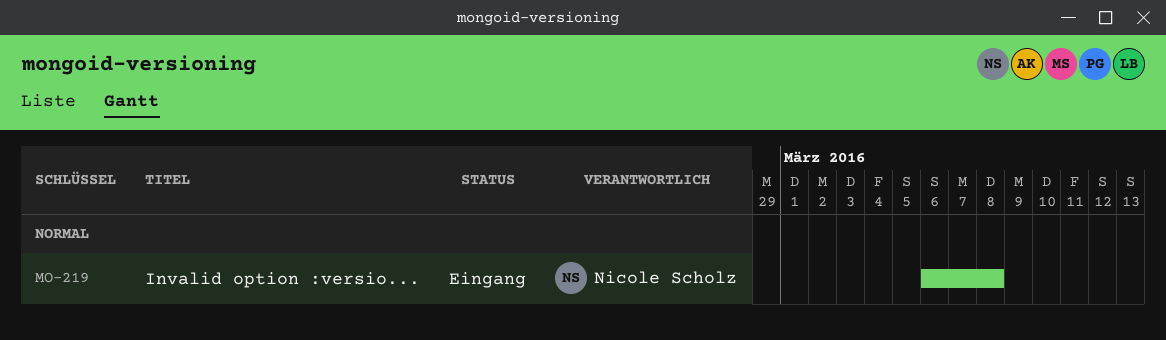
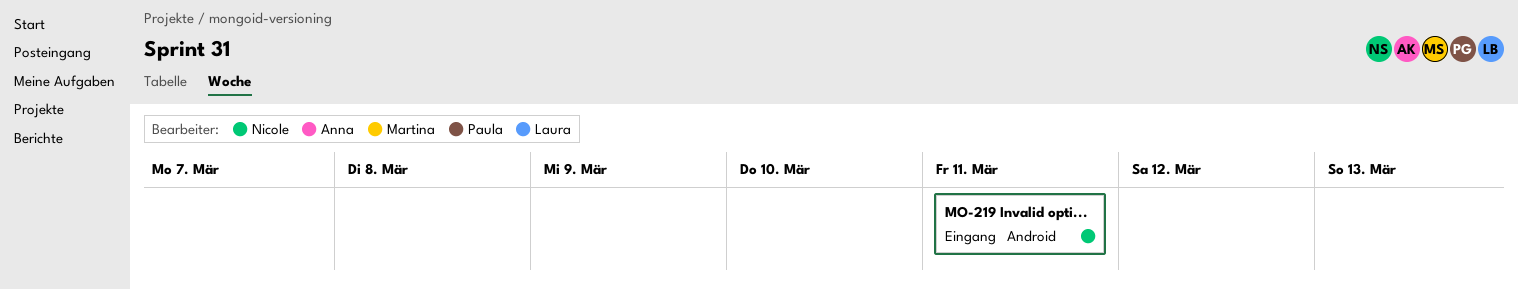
MO-219, due: Mar 8 -> Mar 11

